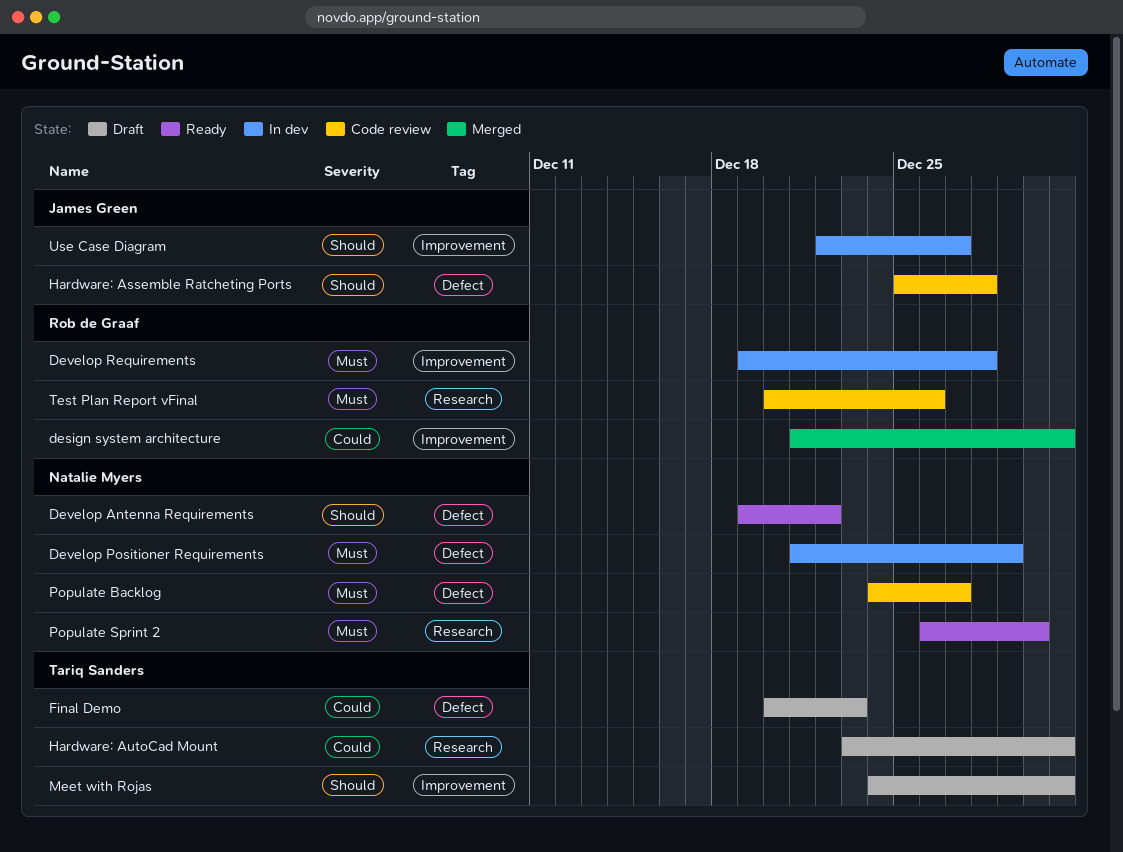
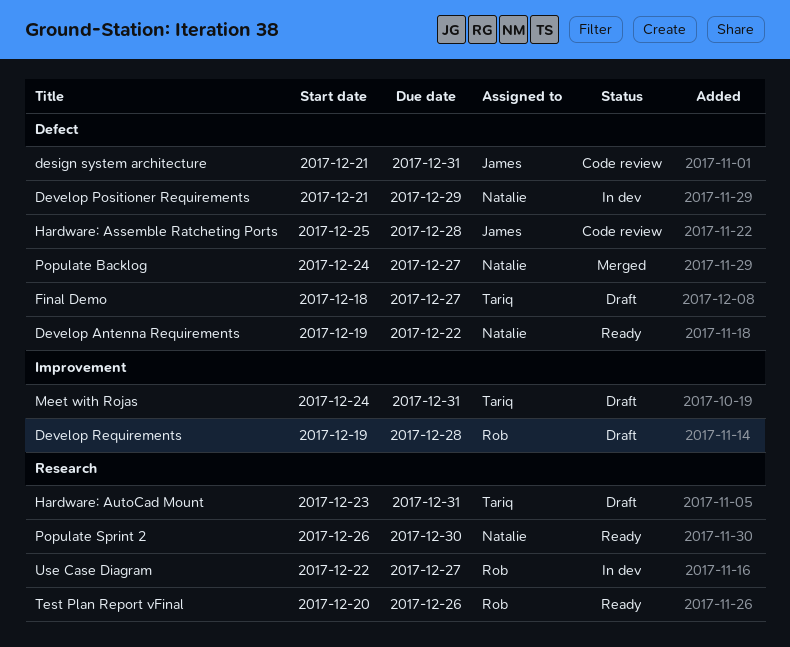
design system architecture, status: Merged -> Code review
design system architecture, owner: Rob de Graaf -> James Green
design system architecture, label: Improvement -> Defect
Develop Requirements, status: In dev -> Draft
Final Demo, start: Dec 20 -> Dec 18
Final Demo, due: Dec 23 -> Dec 27
Populate Backlog, status: Code review -> Merged
Test Plan Report vFinal, status: Code review -> Ready
Use Case Diagram, owner: James Green -> Rob de Graaf
Use Case Diagram, label: Improvement -> Research

